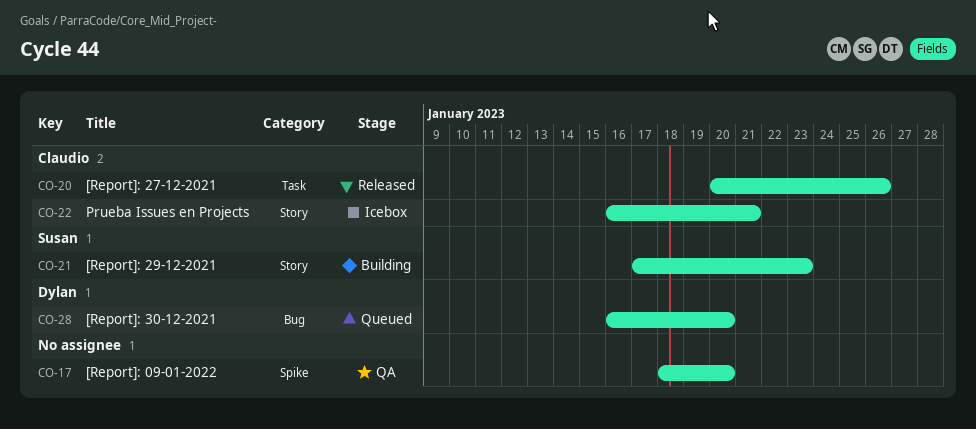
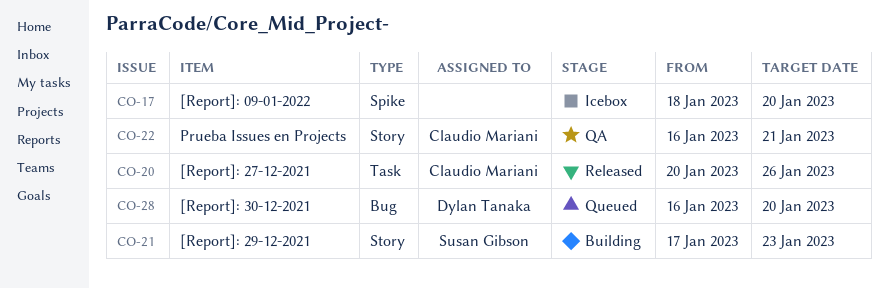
CO-17, status: QA -> Icebox
CO-22, status: Icebox -> QA

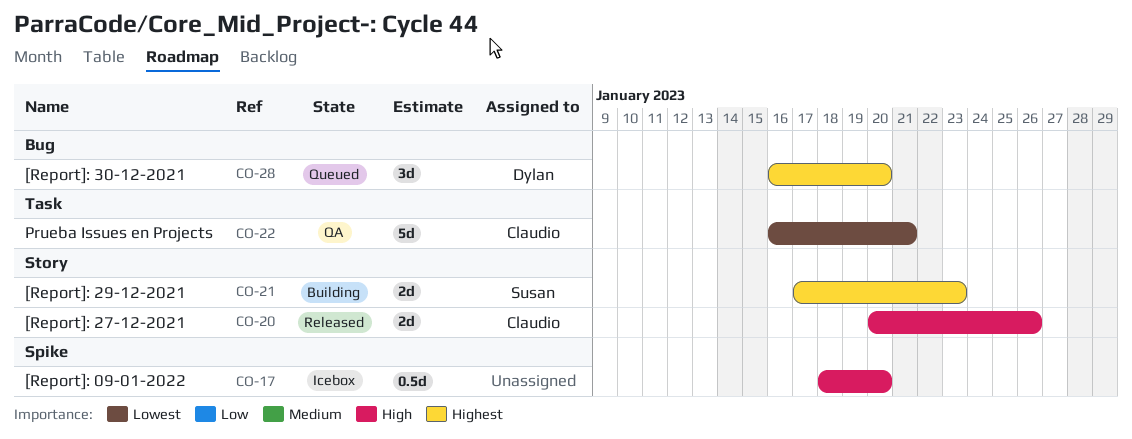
CO-20, label: Task -> Story
CO-22, label: Story -> Task

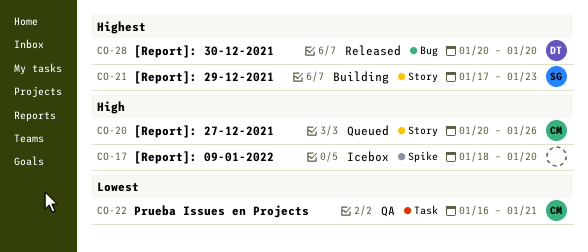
CO-20, status: Released -> Queued
CO-28, status: Queued -> Released
CO-28, start: Jan 16 -> Jan 20

